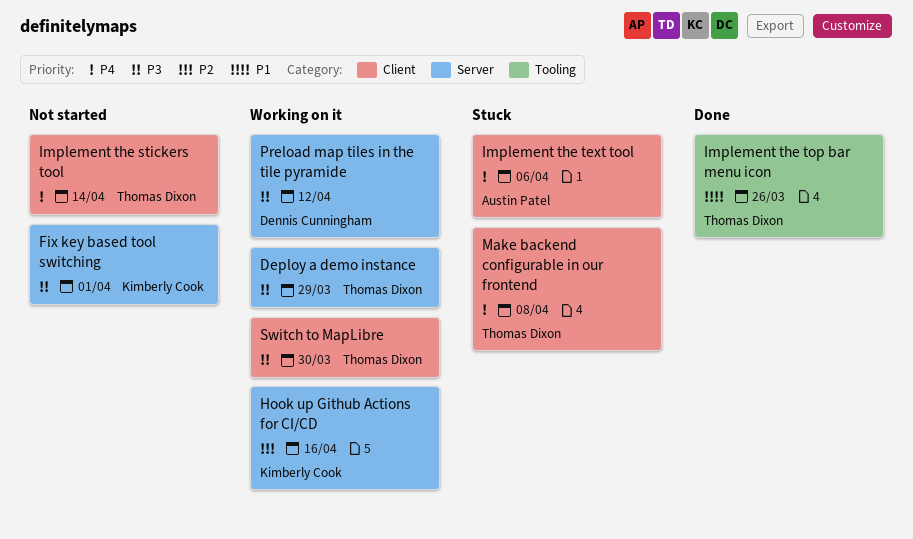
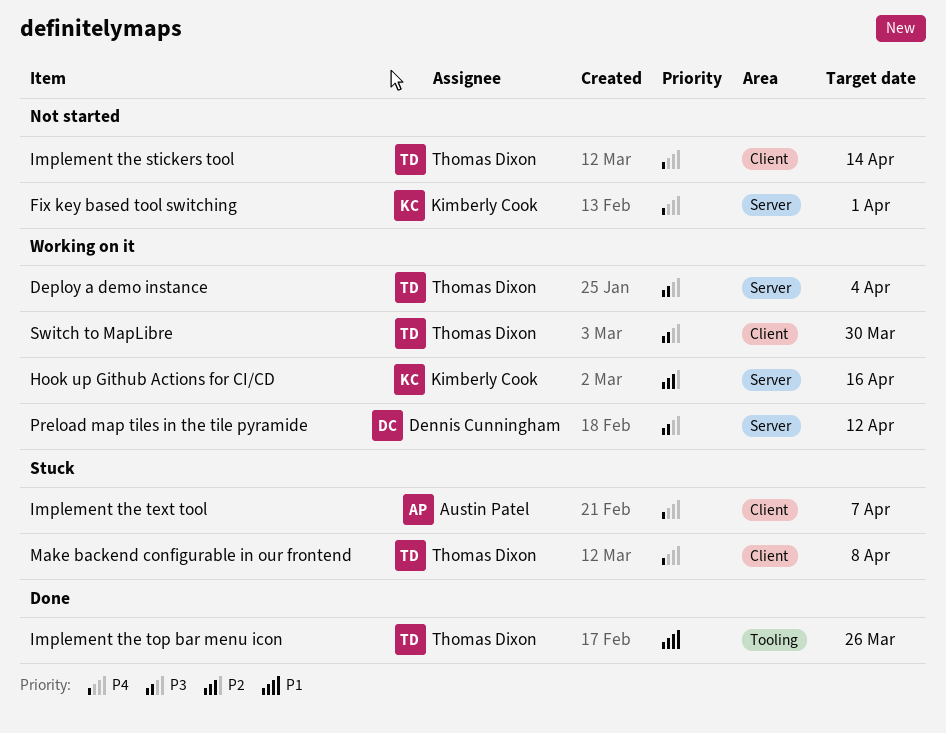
Deploy a demo instance, due: Mar 29 -> Apr 4
Fix key based tool switching, priority: P3 -> P4
Implement the text tool, due: Apr 6 -> Apr 7

